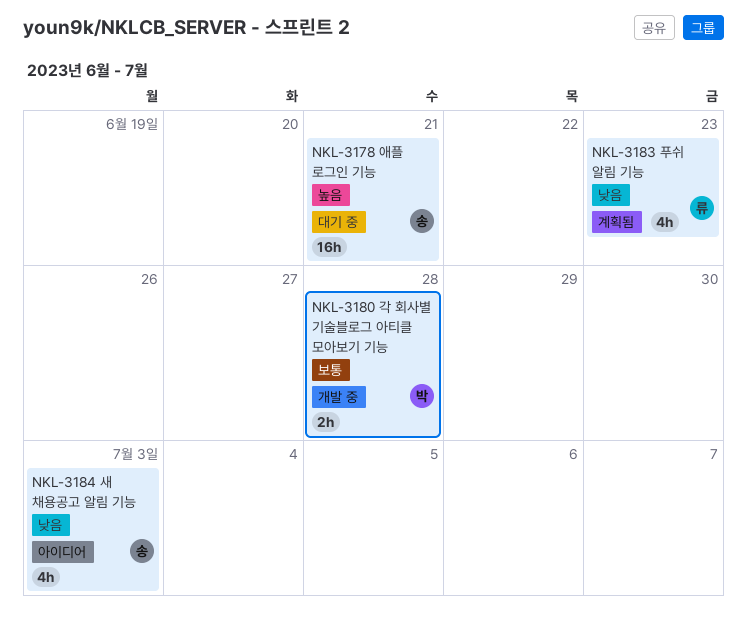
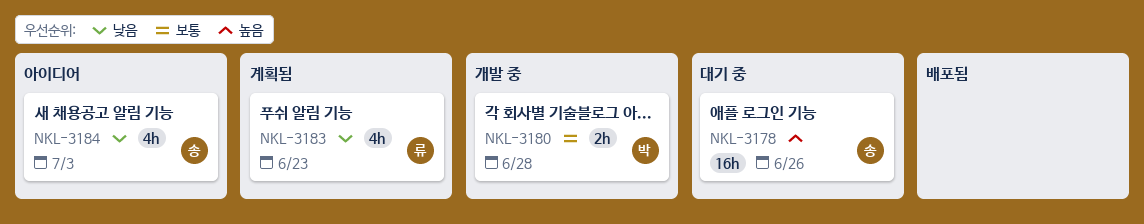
NKL-3178, due: Jun 21 -> Jun 26

